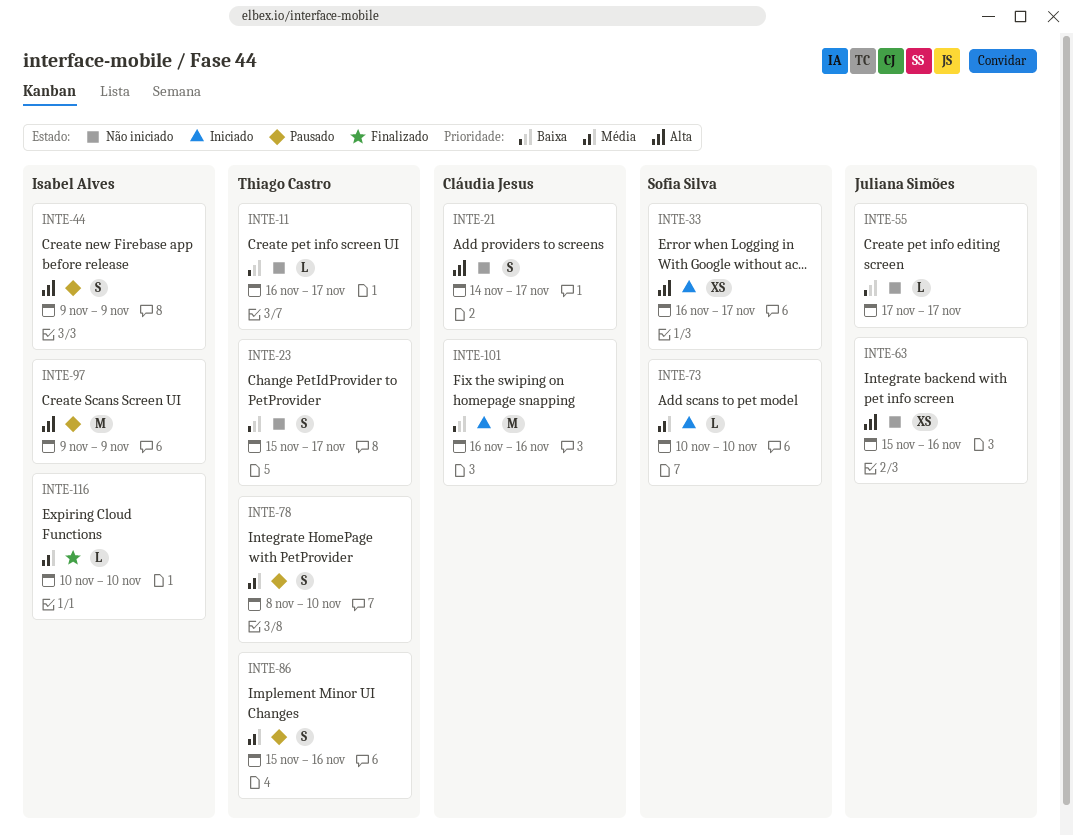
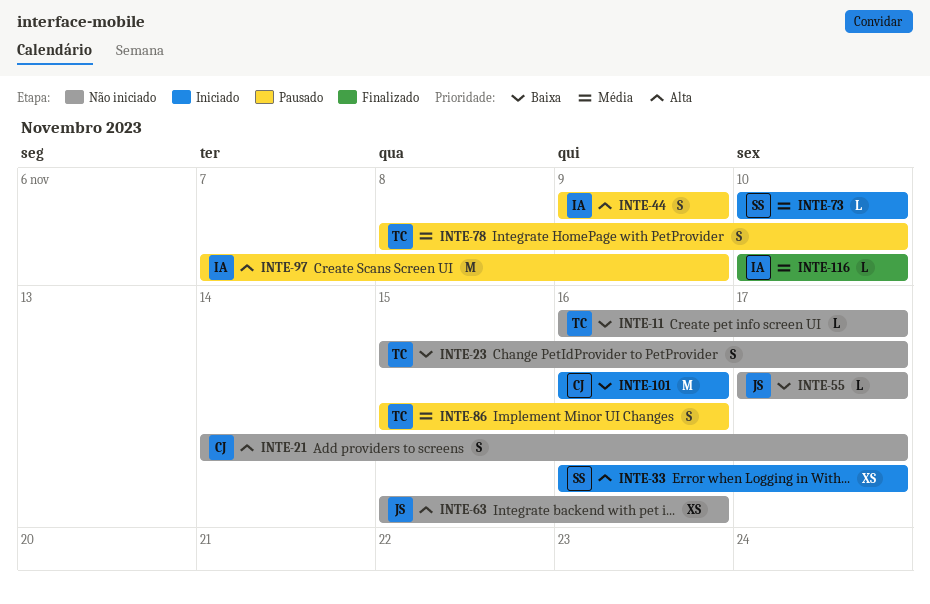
INTE-97, start: Nov 9 -> Nov 7

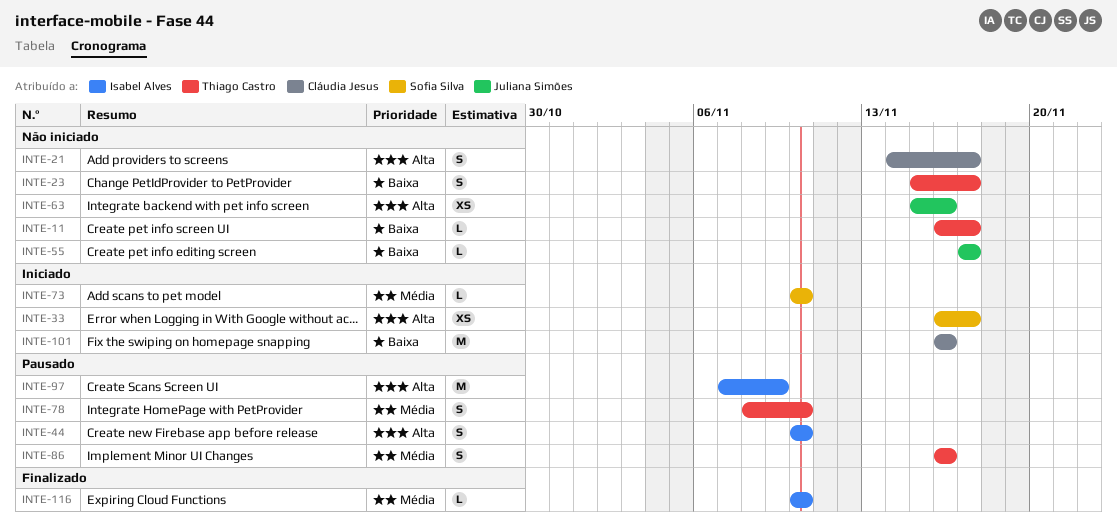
INTE-44, start: Nov 9 -> Nov 10
INTE-44, due: Nov 9 -> Nov 10
INTE-86, start: Nov 15 -> Nov 16

